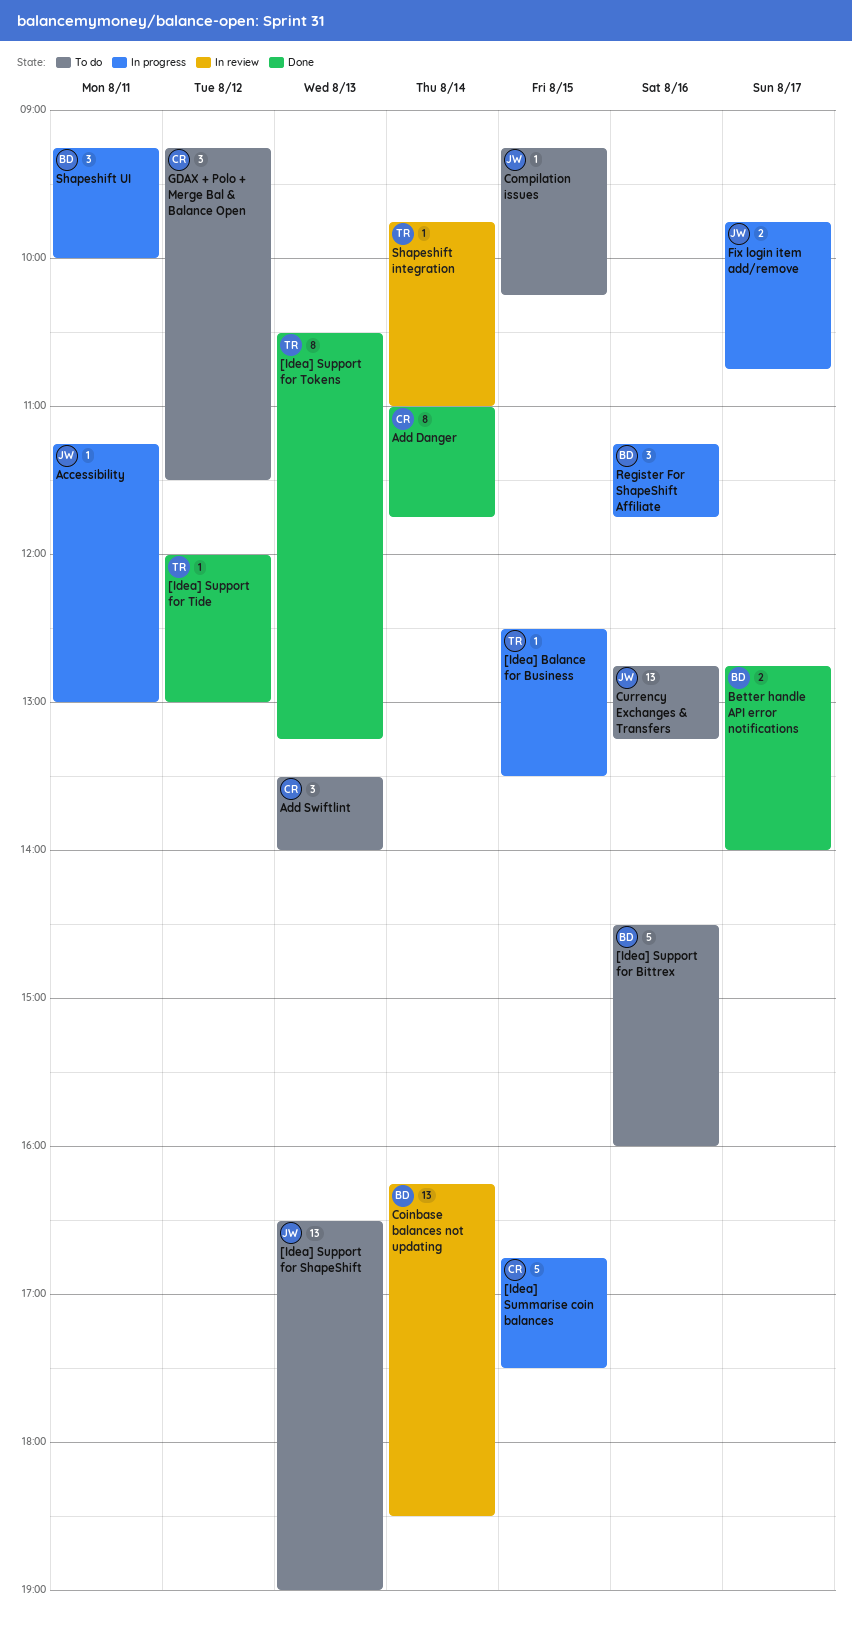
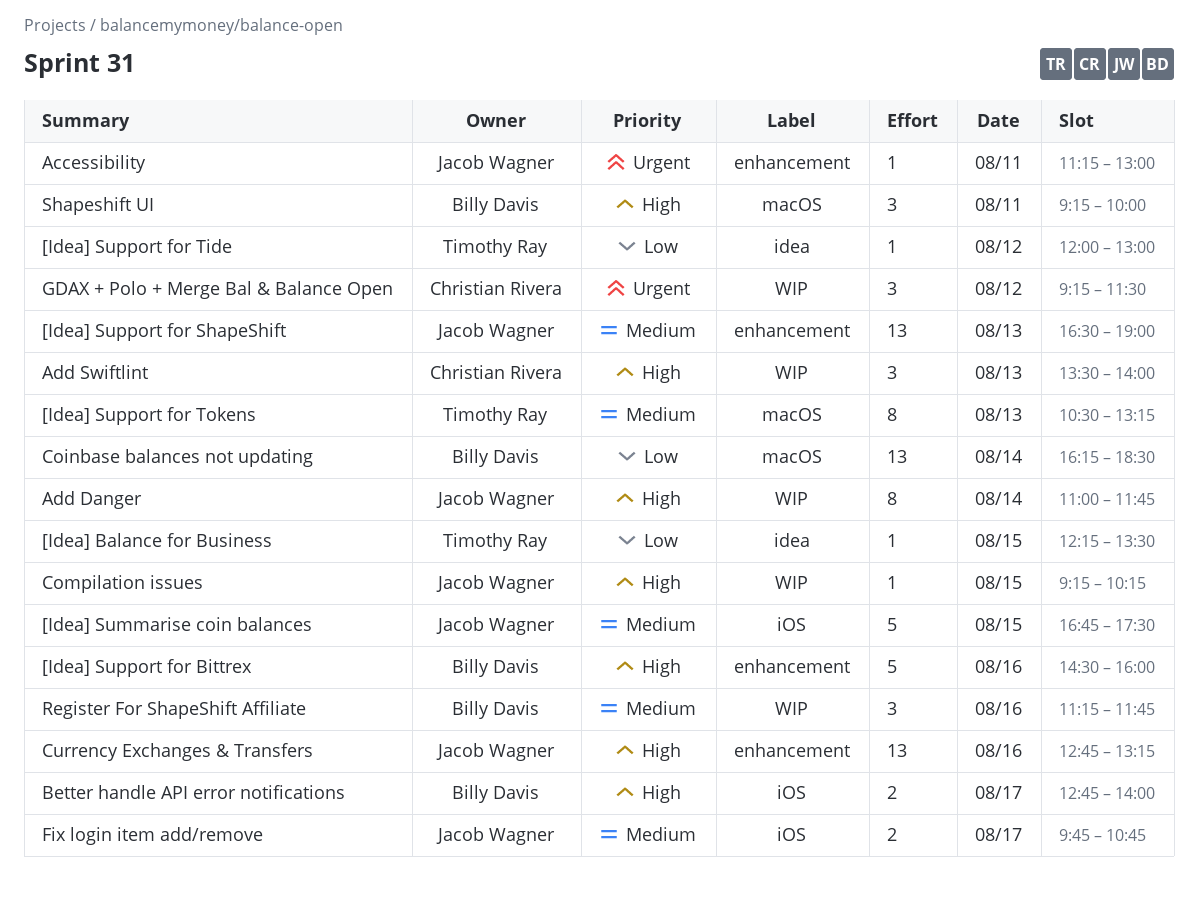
[Idea] Balance for Business, begins: 12:30 -> 12:15
[Idea] Summarise coin balances, owner: Christian Rivera -> Jacob Wagner
Add Danger, owner: Christian Rivera -> Jacob Wagner
Shapeshift integration: present -> none

